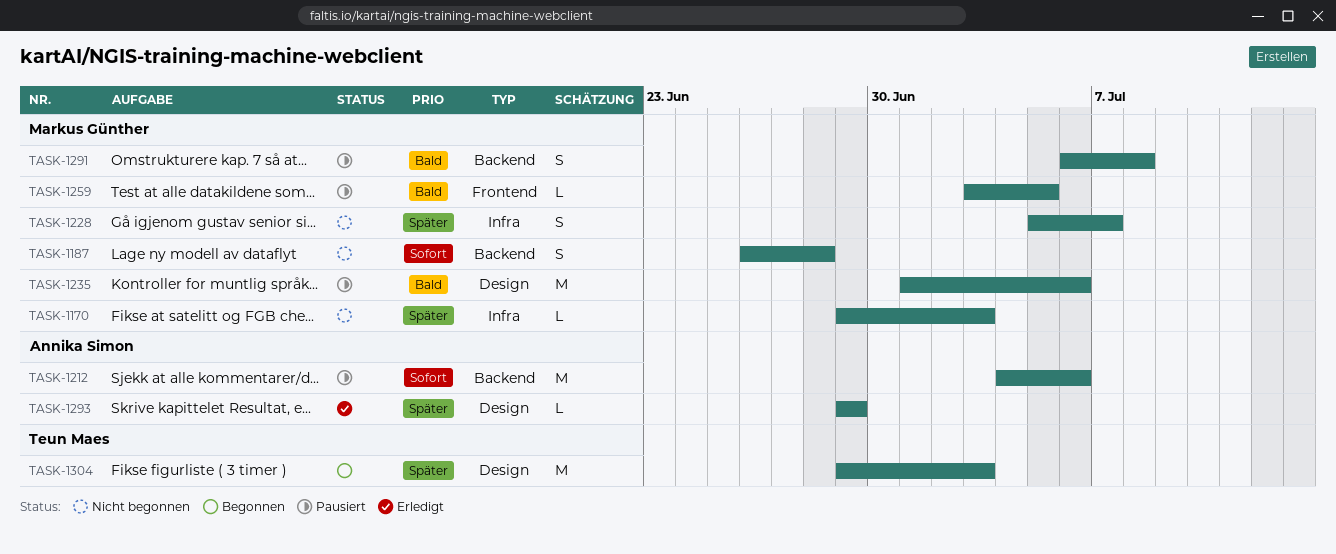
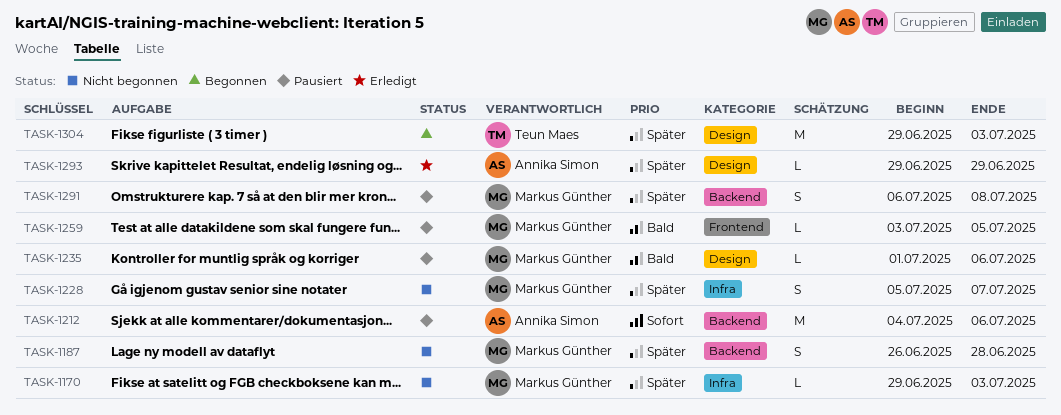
TASK-1187, priority: Sofort -> Später
TASK-1235, estimate: M -> L
TASK-1291, priority: Bald -> Später

